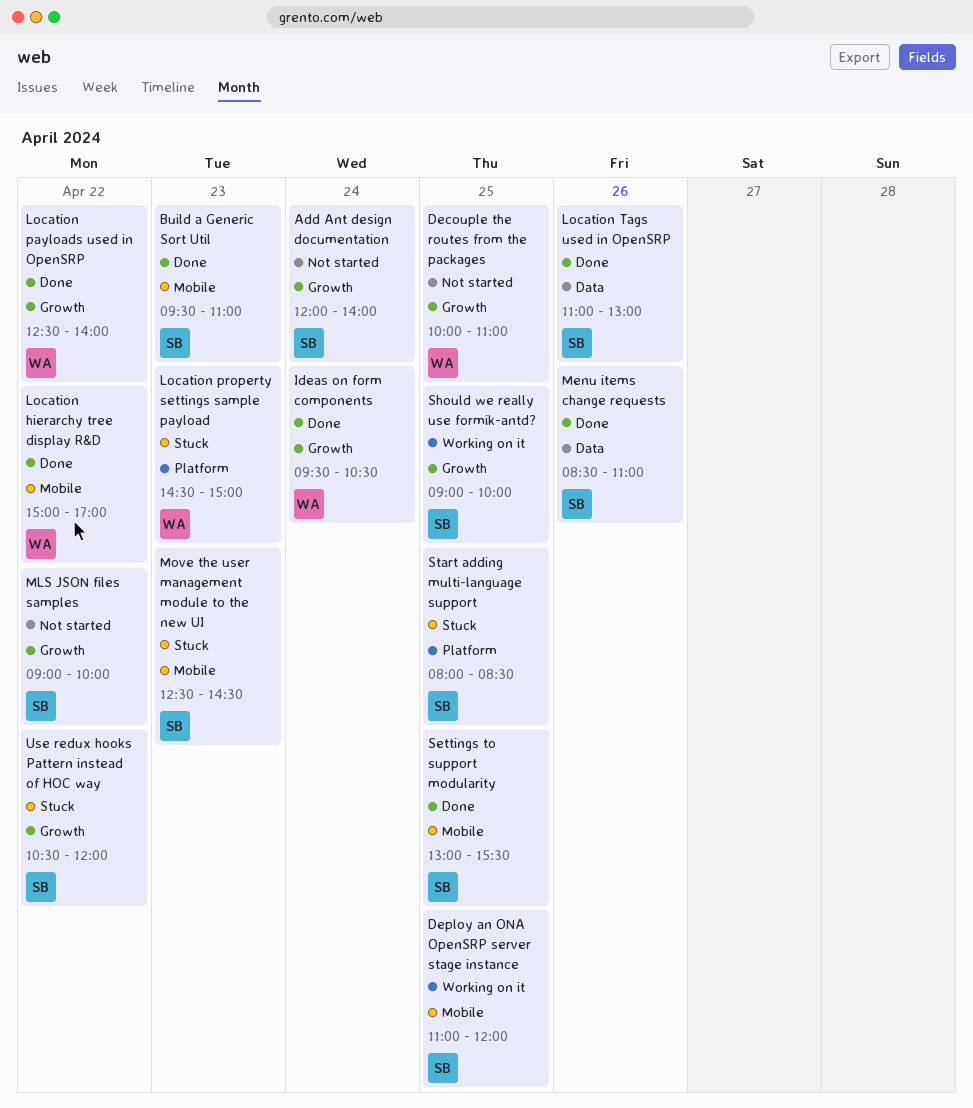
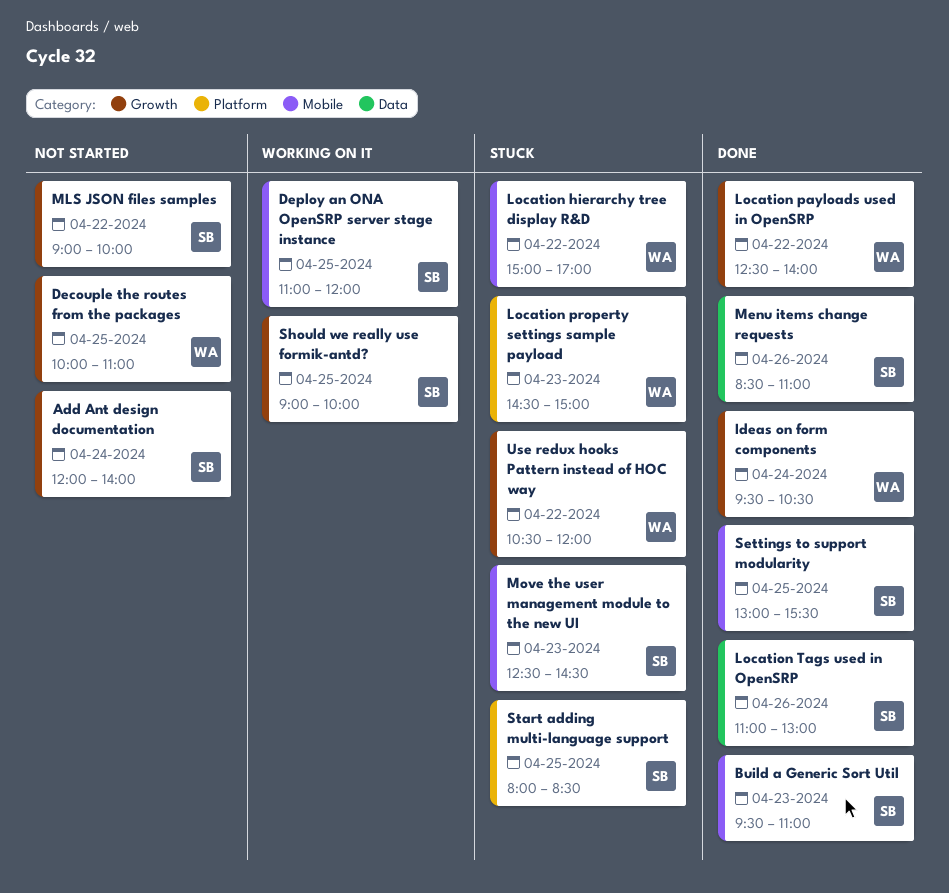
Location hierarchy tree display R&D, status: Done -> Stuck
Use redux hooks Pattern instead of HOC way, owner: SB -> WA

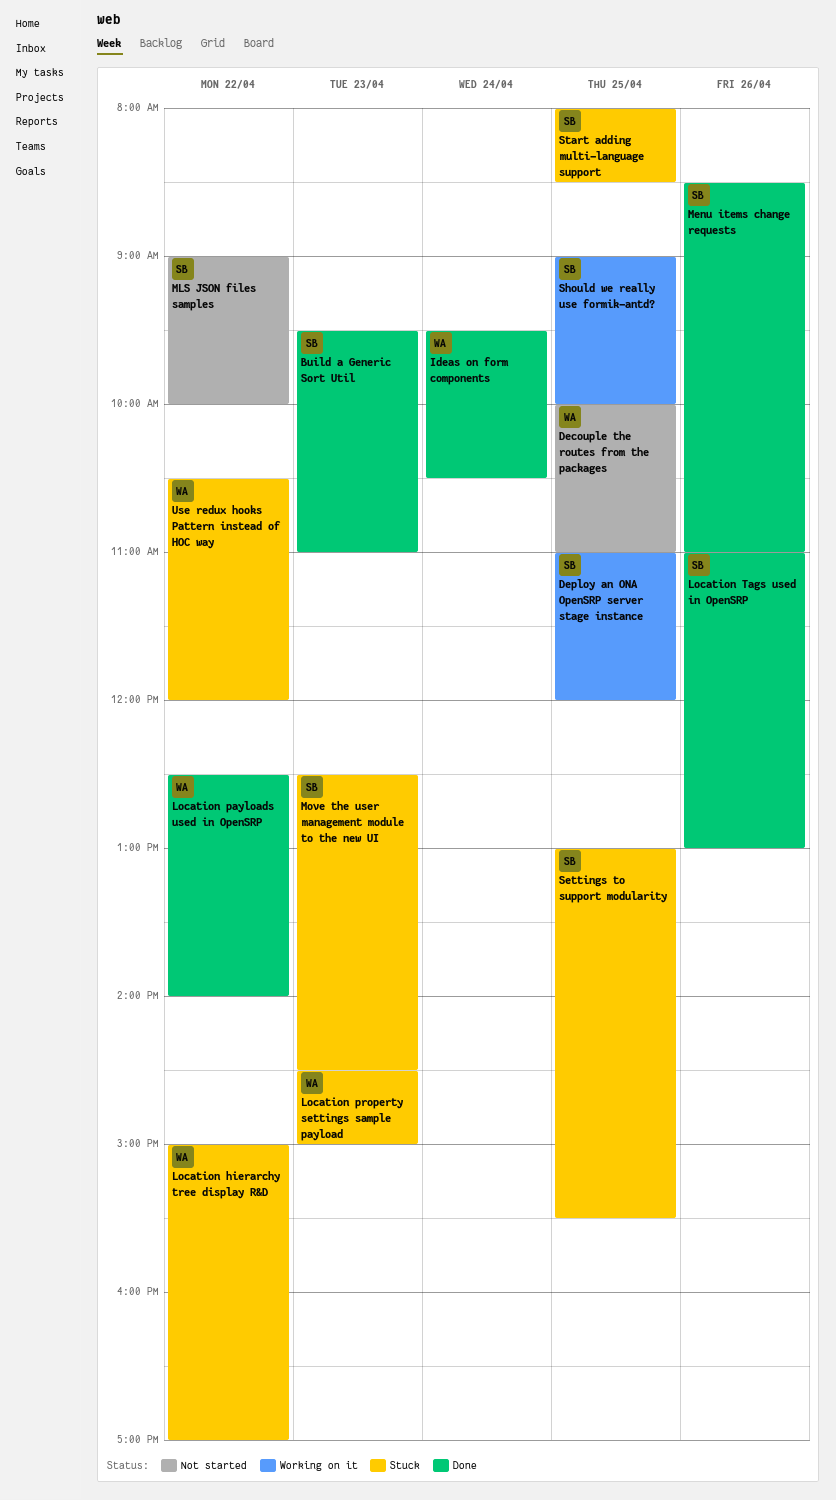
Add Ant design documentation: present -> none
Settings to support modularity, status: Done -> Stuck

